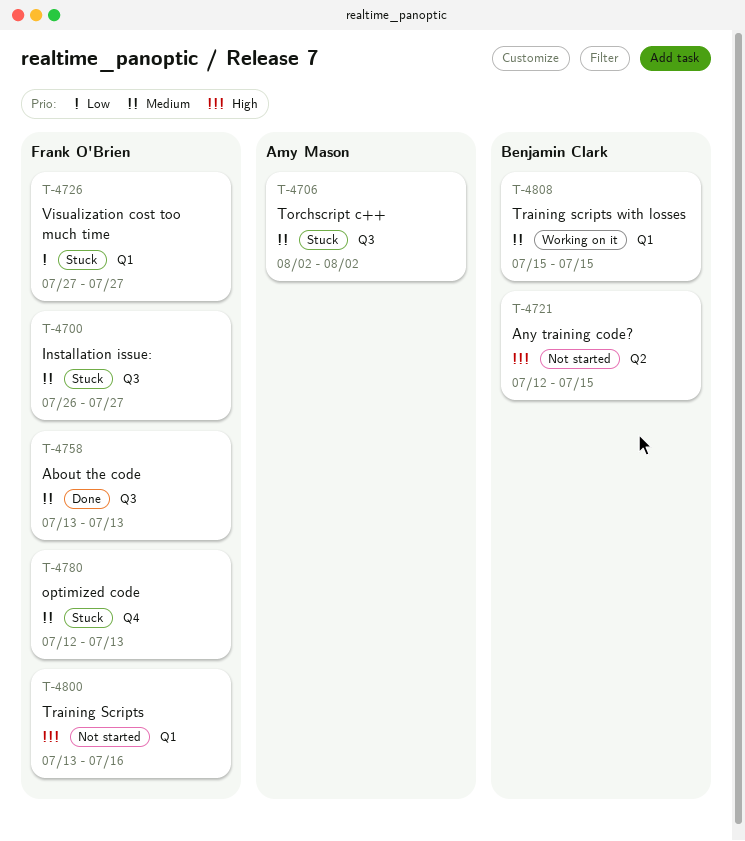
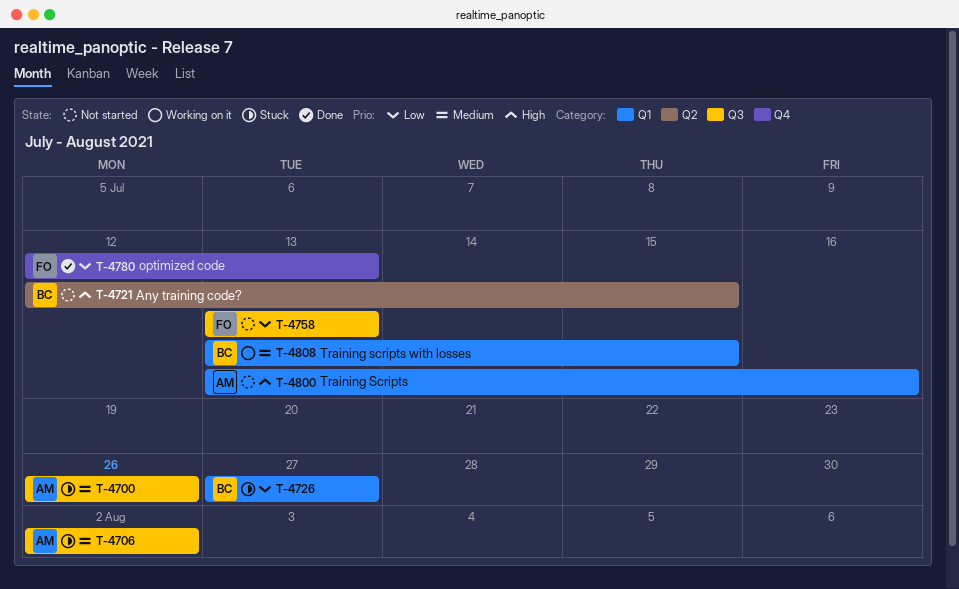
T-4700, owner: Frank O'Brien -> Amy Mason
T-4700, due: Jul 27 -> Jul 26
T-4726, owner: Frank O'Brien -> Benjamin Clark
T-4758, status: Done -> Not started
T-4758, priority: Medium -> Low
T-4780, status: Stuck -> Done
T-4780, priority: Medium -> Low
T-4800, owner: Frank O'Brien -> Amy Mason
T-4808, start: Jul 15 -> Jul 13

